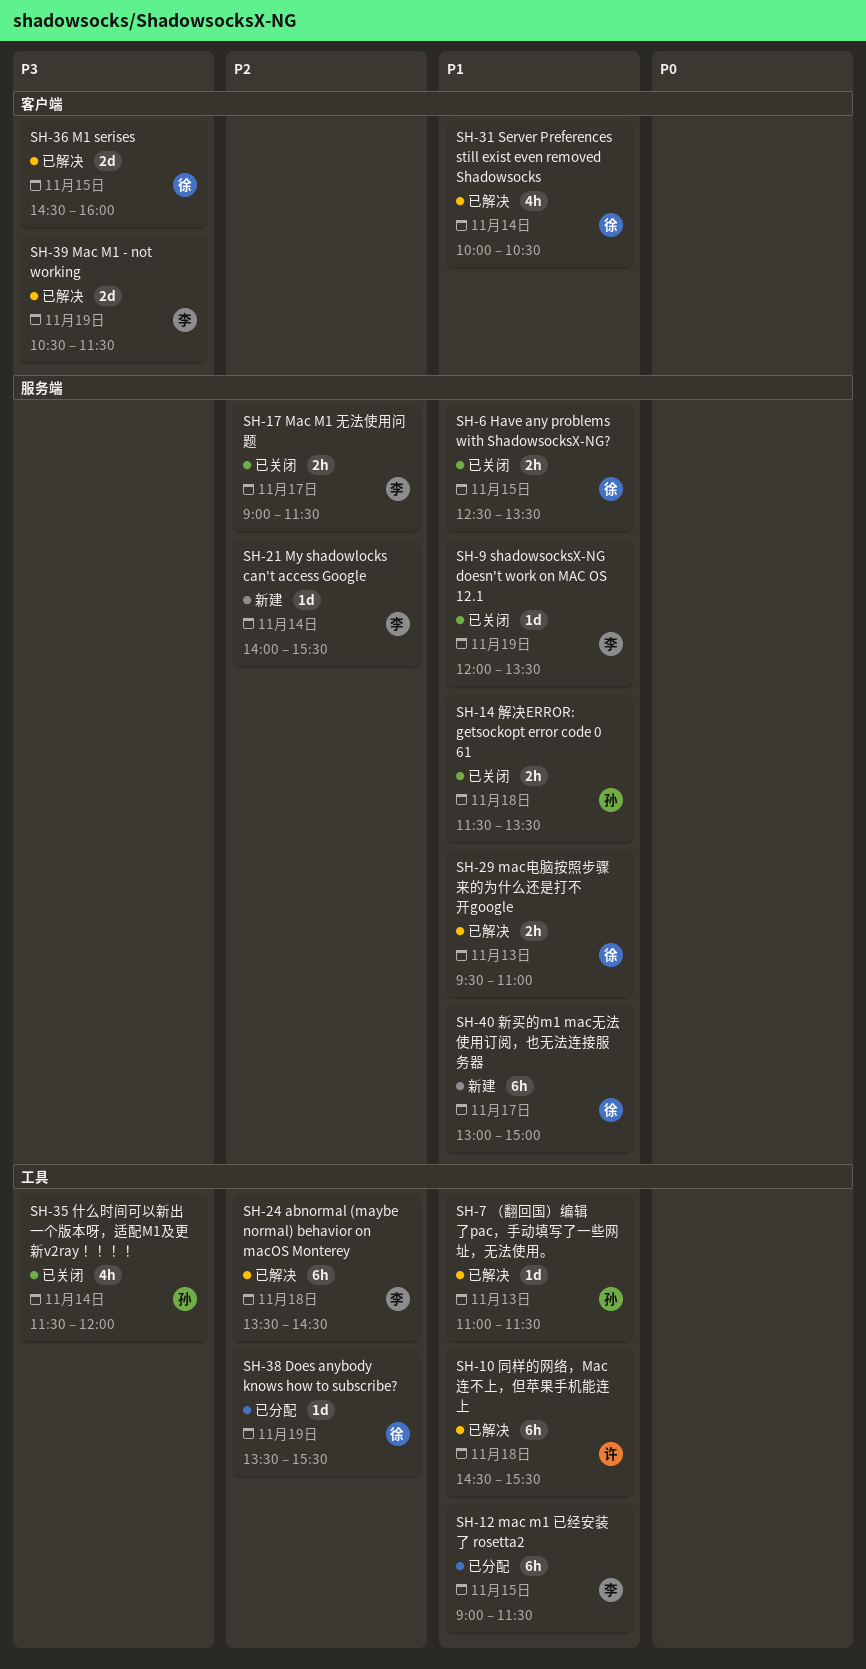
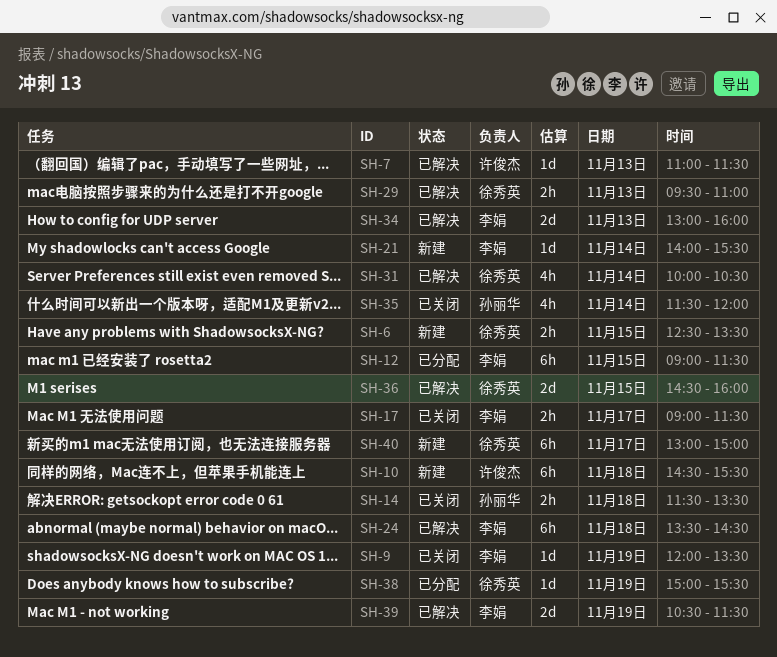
SH-6, status: 已关闭 -> 新建
SH-7, owner: 孙丽华 -> 许俊杰
SH-10, status: 已解决 -> 新建
SH-34: none -> present
SH-38, begins: 13:30 -> 15:00

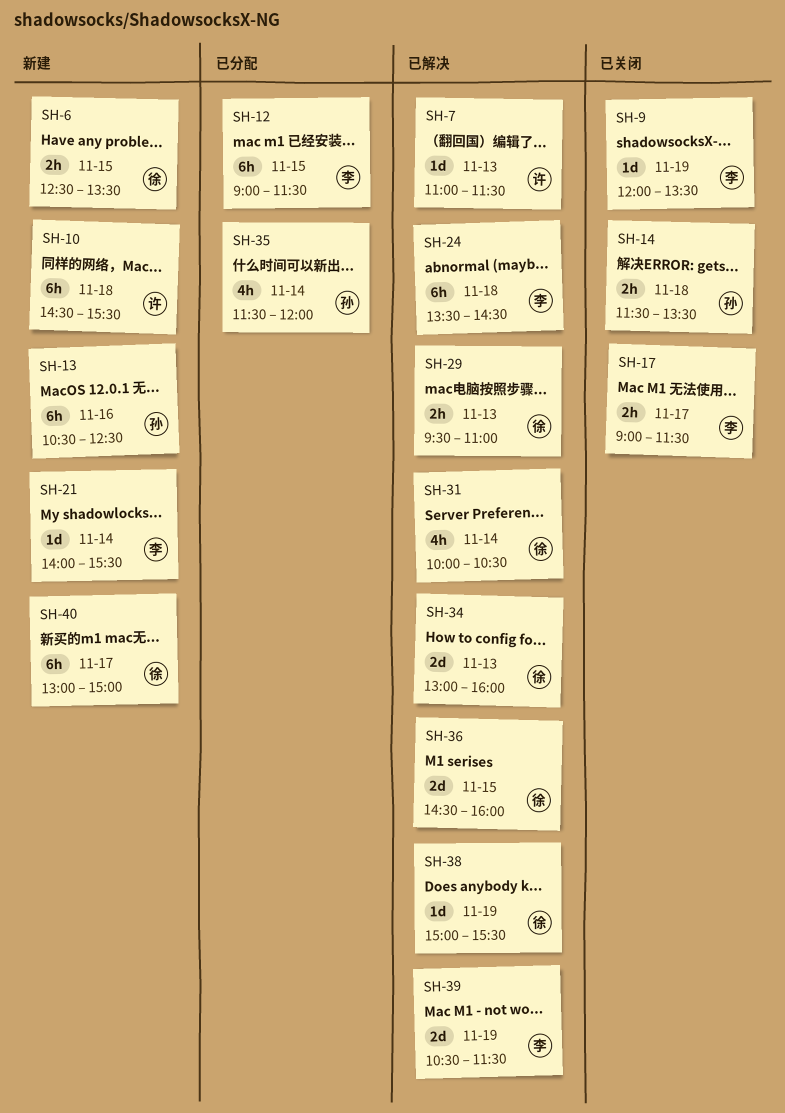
SH-13: none -> present
SH-34, owner: 李娟 -> 徐秀英
SH-35, status: 已关闭 -> 已分配
SH-38, status: 已分配 -> 已解决

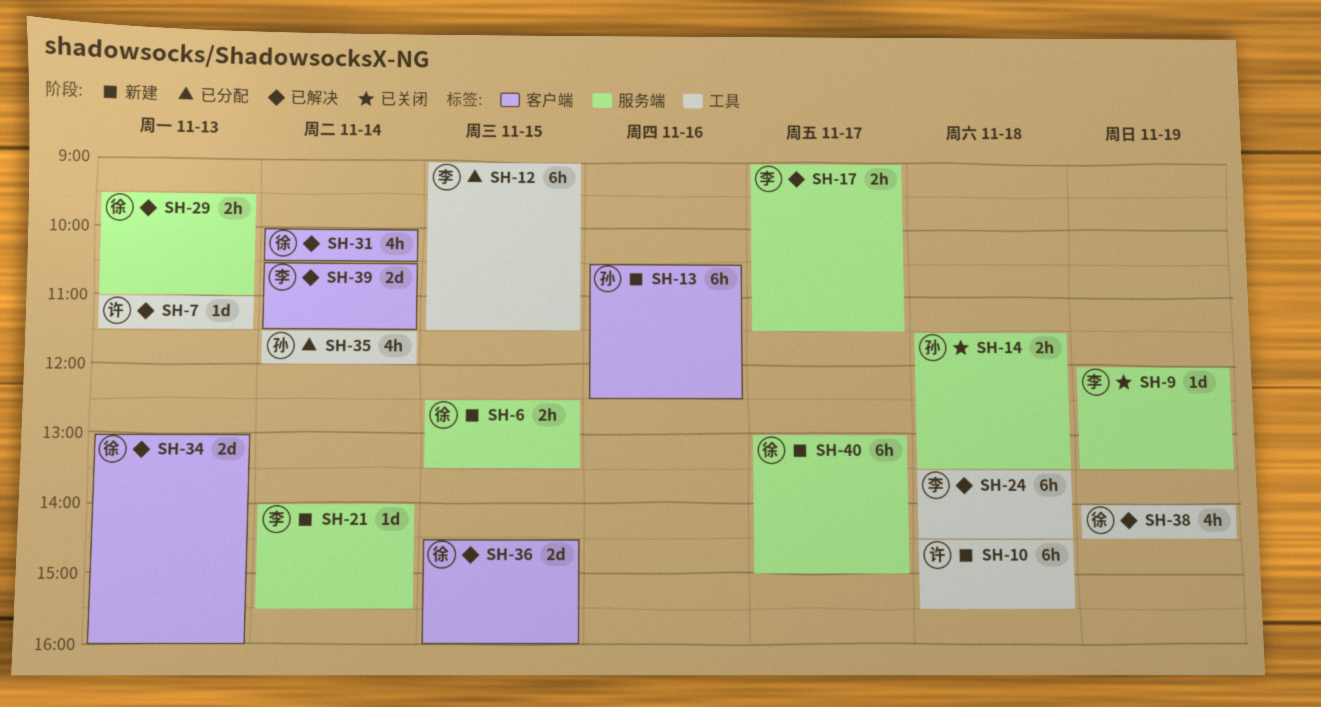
SH-17, status: 已关闭 -> 已解决
SH-38, estimate: 1d -> 4h
SH-38, begins: 15:00 -> 14:00
SH-38, ends: 15:30 -> 14:30
SH-39, day: Nov 19 -> Nov 14

